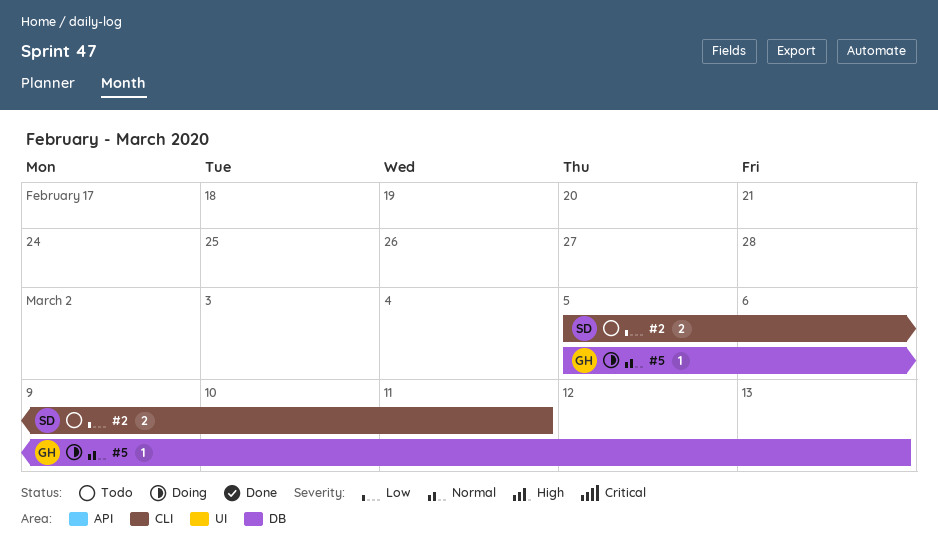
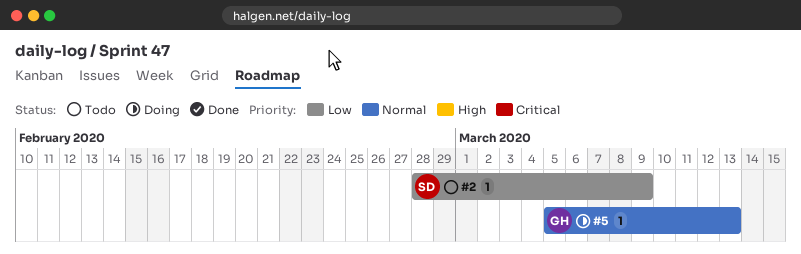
#2, estimate: 2 -> 1
#2, start: Mar 5 -> Feb 28
#2, due: Mar 11 -> Mar 9

